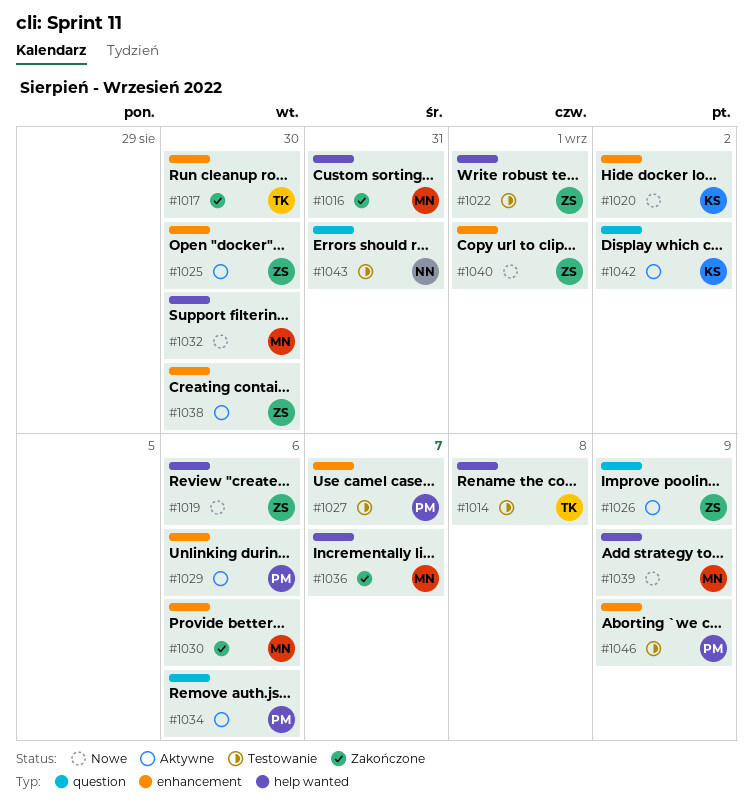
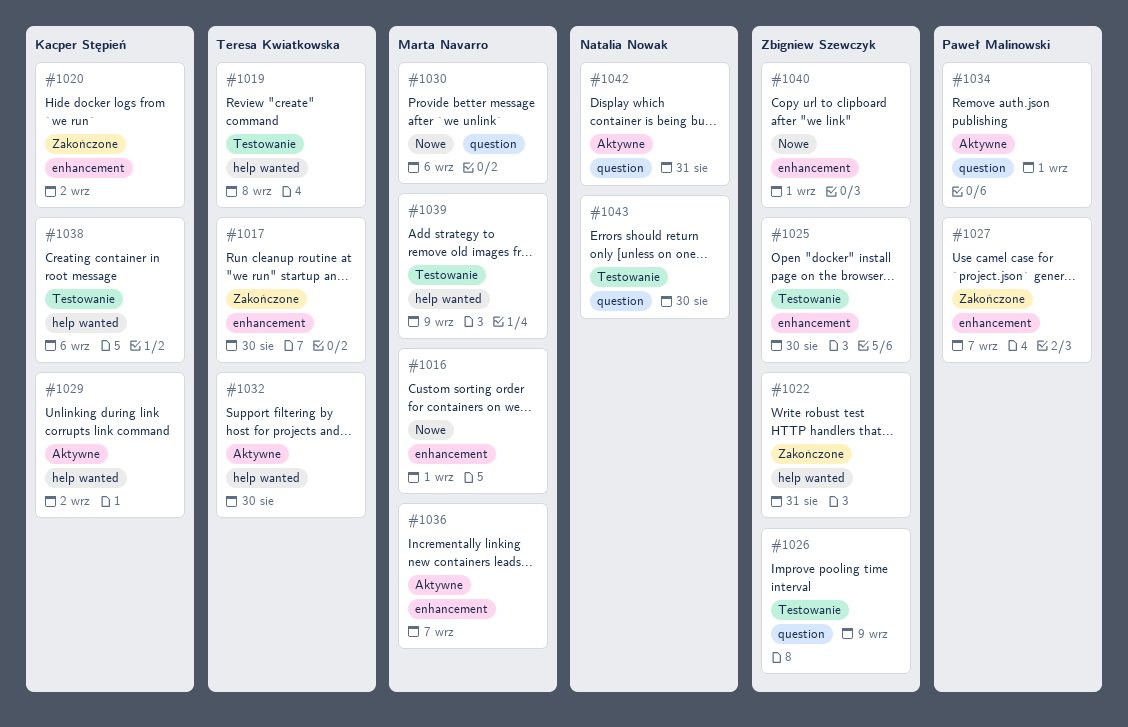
#1014: present -> none
#1016, status: Zakończone -> Nowe
#1016, label: help wanted -> enhancement
#1016, due: Aug 31 -> Sep 1
#1019, status: Nowe -> Testowanie
#1019, owner: Zbigniew Szewczyk -> Teresa Kwiatkowska
#1019, due: Sep 6 -> Sep 8
#1020, status: Nowe -> Zakończone
#1022, status: Testowanie -> Zakończone
#1022, due: Sep 1 -> Aug 31
#1025, status: Aktywne -> Testowanie
#1026, status: Aktywne -> Testowanie
#1027, status: Testowanie -> Zakończone
#1029, owner: Paweł Malinowski -> Kacper Stępień
#1029, label: enhancement -> help wanted
#1029, due: Sep 6 -> Sep 2
#1030, status: Zakończone -> Nowe
#1030, label: enhancement -> question
#1032, status: Nowe -> Aktywne
#1032, owner: Marta Navarro -> Teresa Kwiatkowska
#1034, due: Sep 6 -> Sep 1
#1036, status: Zakończone -> Aktywne
#1036, label: help wanted -> enhancement
#1038, status: Aktywne -> Testowanie
#1038, owner: Zbigniew Szewczyk -> Kacper Stępień
#1038, label: enhancement -> help wanted
#1038, due: Aug 30 -> Sep 6
#1039, status: Nowe -> Testowanie
#1042, owner: Kacper Stępień -> Natalia Nowak
#1042, due: Sep 2 -> Aug 31
#1043, due: Aug 31 -> Aug 30
#1046: present -> none

